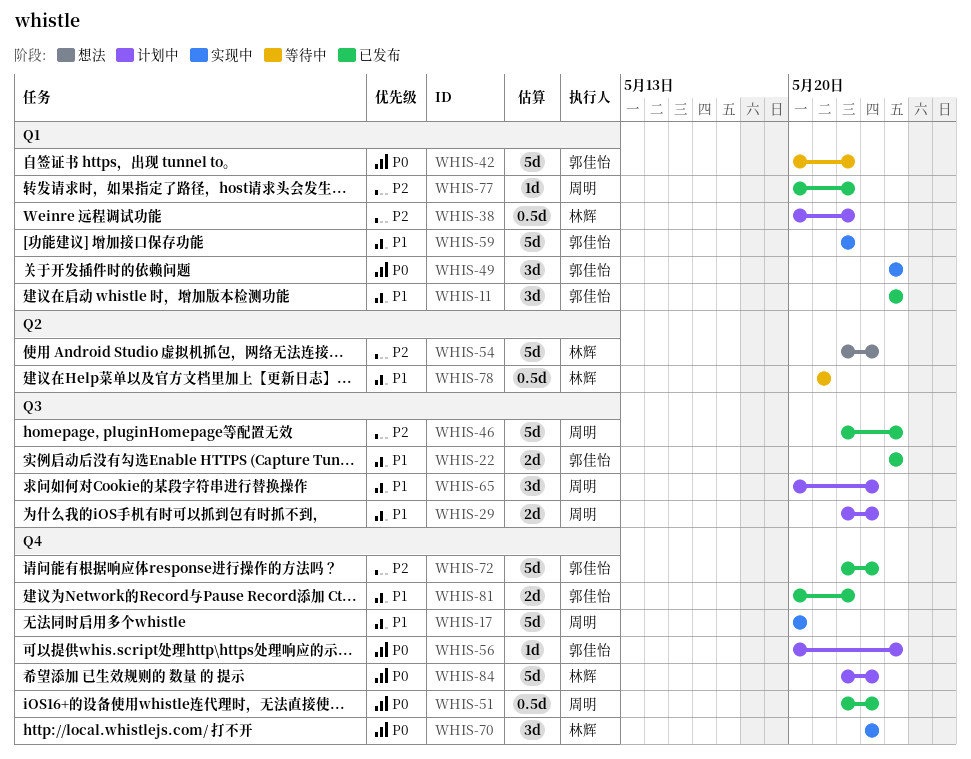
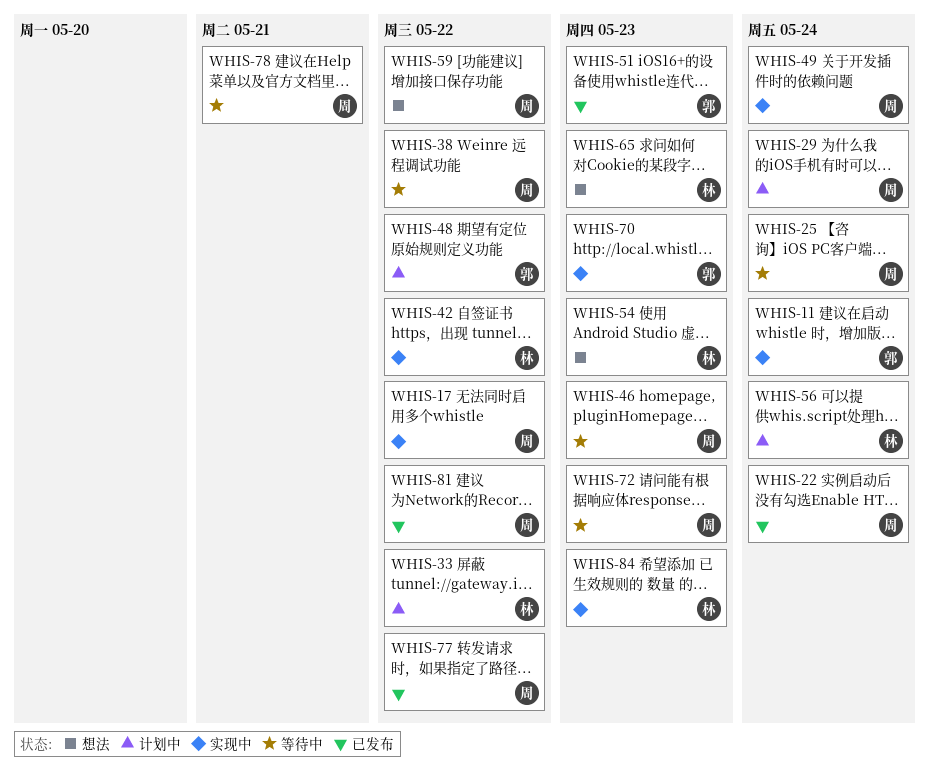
WHIS-11, status: 已发布 -> 实现中
WHIS-17, due: May 20 -> May 22
WHIS-22, owner: 郭佳怡 -> 周明
WHIS-25: none -> present
WHIS-29, due: May 23 -> May 24
WHIS-33: none -> present
WHIS-38, status: 计划中 -> 等待中
WHIS-38, owner: 林辉 -> 周明
WHIS-42, status: 等待中 -> 实现中
WHIS-42, owner: 郭佳怡 -> 林辉
WHIS-46, status: 已发布 -> 等待中
WHIS-46, due: May 24 -> May 23
WHIS-48: none -> present
WHIS-49, owner: 郭佳怡 -> 周明
WHIS-51, owner: 周明 -> 郭佳怡
WHIS-56, owner: 郭佳怡 -> 林辉
WHIS-59, status: 实现中 -> 想法
WHIS-59, owner: 郭佳怡 -> 周明
WHIS-65, status: 计划中 -> 想法
WHIS-65, owner: 周明 -> 林辉
WHIS-70, owner: 林辉 -> 郭佳怡
WHIS-72, status: 已发布 -> 等待中
WHIS-72, owner: 郭佳怡 -> 周明
WHIS-78, owner: 林辉 -> 周明
WHIS-81, owner: 郭佳怡 -> 周明
WHIS-84, status: 计划中 -> 实现中

